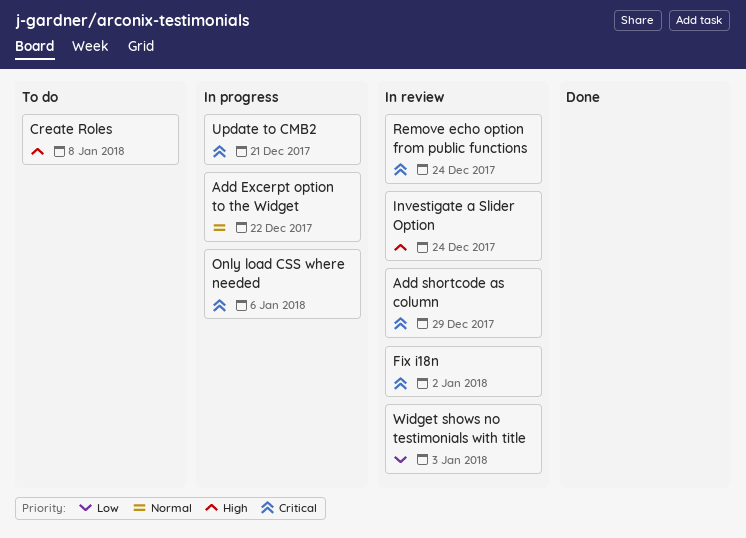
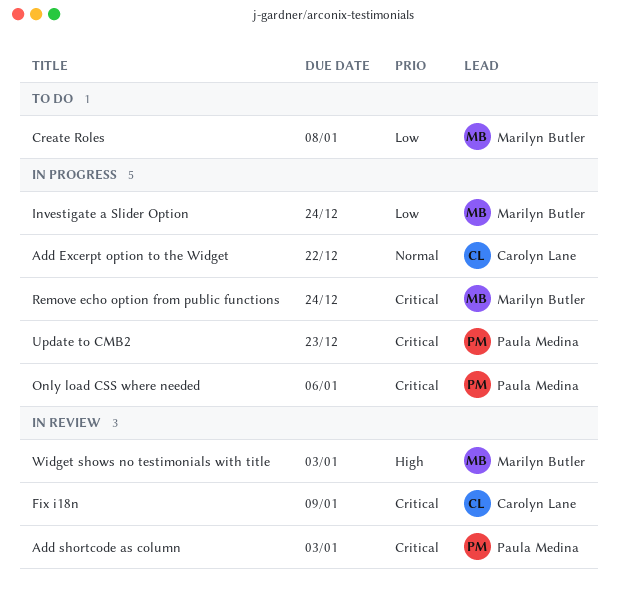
Add shortcode as column, due: Dec 29 -> Jan 3
Create Roles, priority: High -> Low
Fix i18n, due: Jan 2 -> Jan 9
Investigate a Slider Option, status: In review -> In progress
Investigate a Slider Option, priority: High -> Low
Remove echo option from public functions, status: In review -> In progress
Update to CMB2, due: Dec 21 -> Dec 23
Widget shows no testimonials with title, priority: Low -> High

